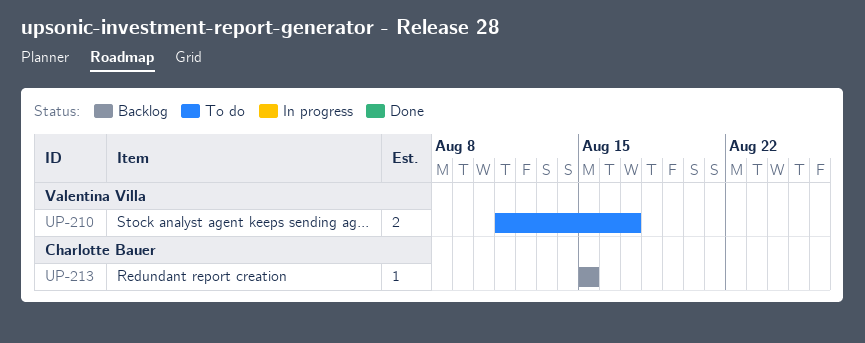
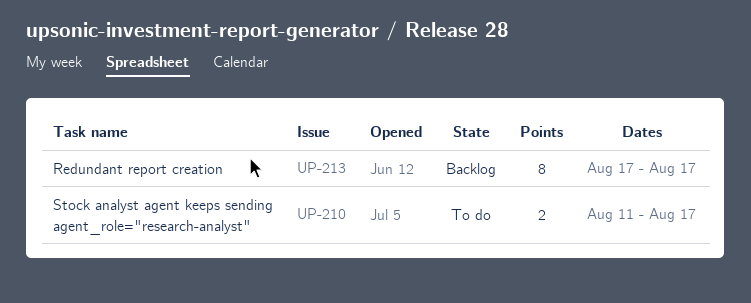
UP-213, estimate: 1 -> 8
UP-213, start: Aug 15 -> Aug 17
UP-213, due: Aug 15 -> Aug 17

